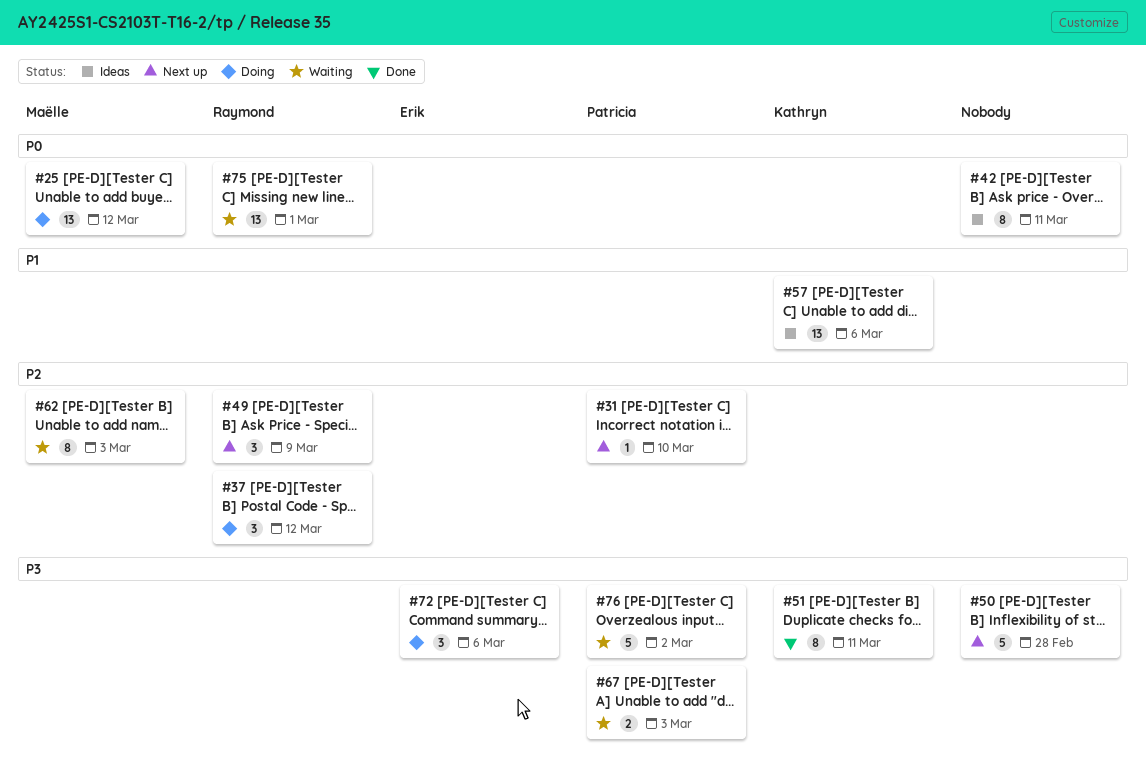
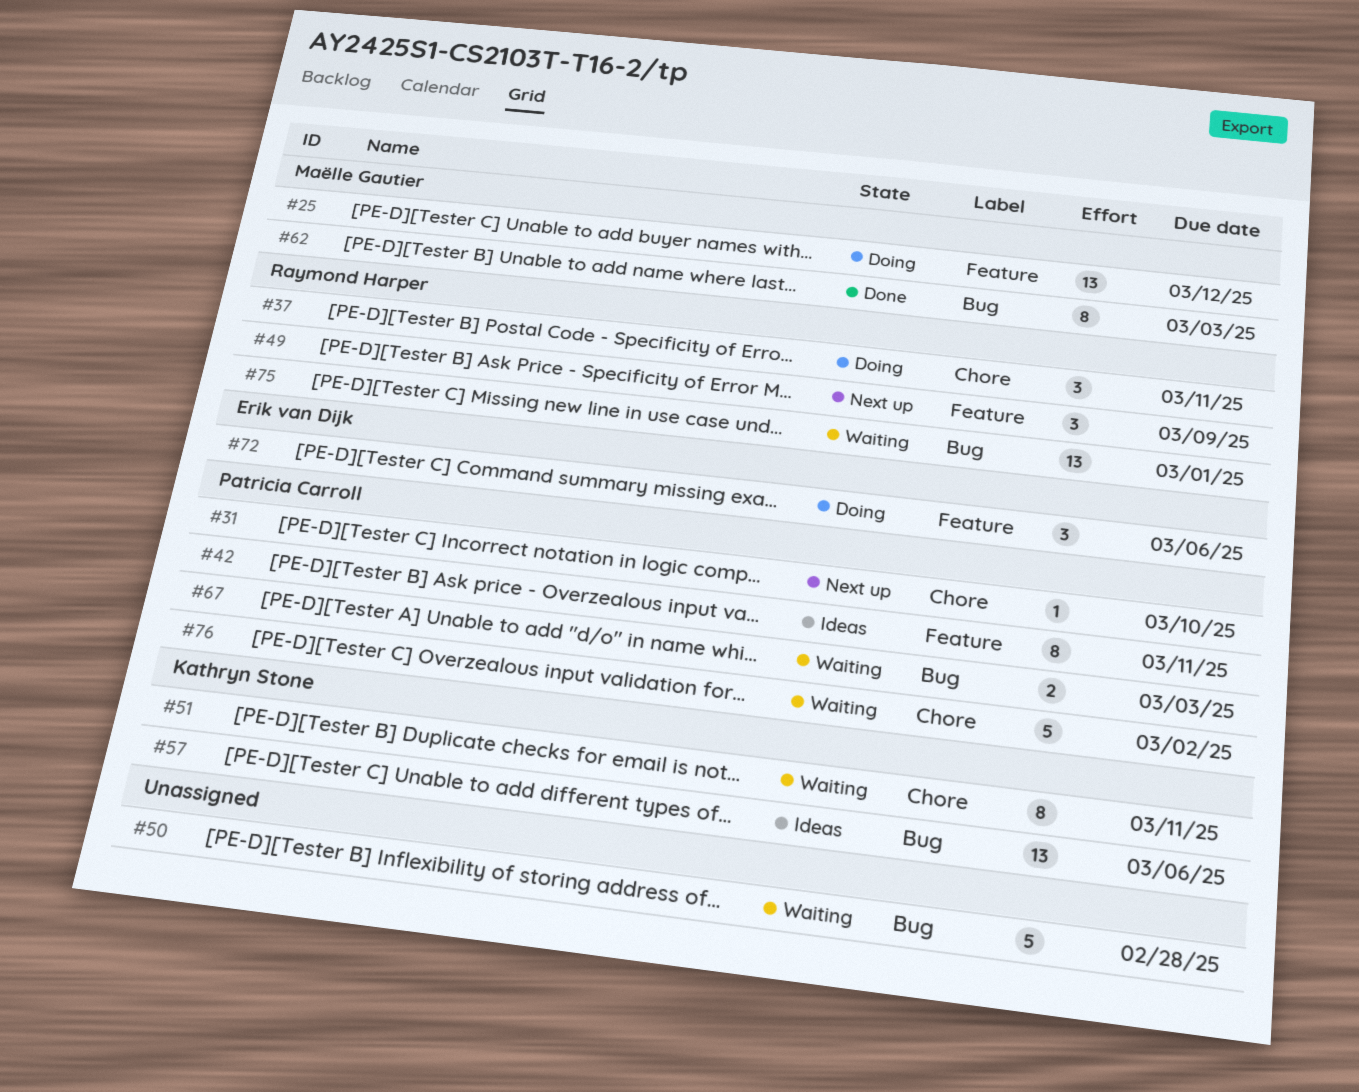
#37, due: Mar 12 -> Mar 11
#42, owner: none -> Patricia Carroll
#50, status: Next up -> Waiting
#51, status: Done -> Waiting
#62, status: Waiting -> Done

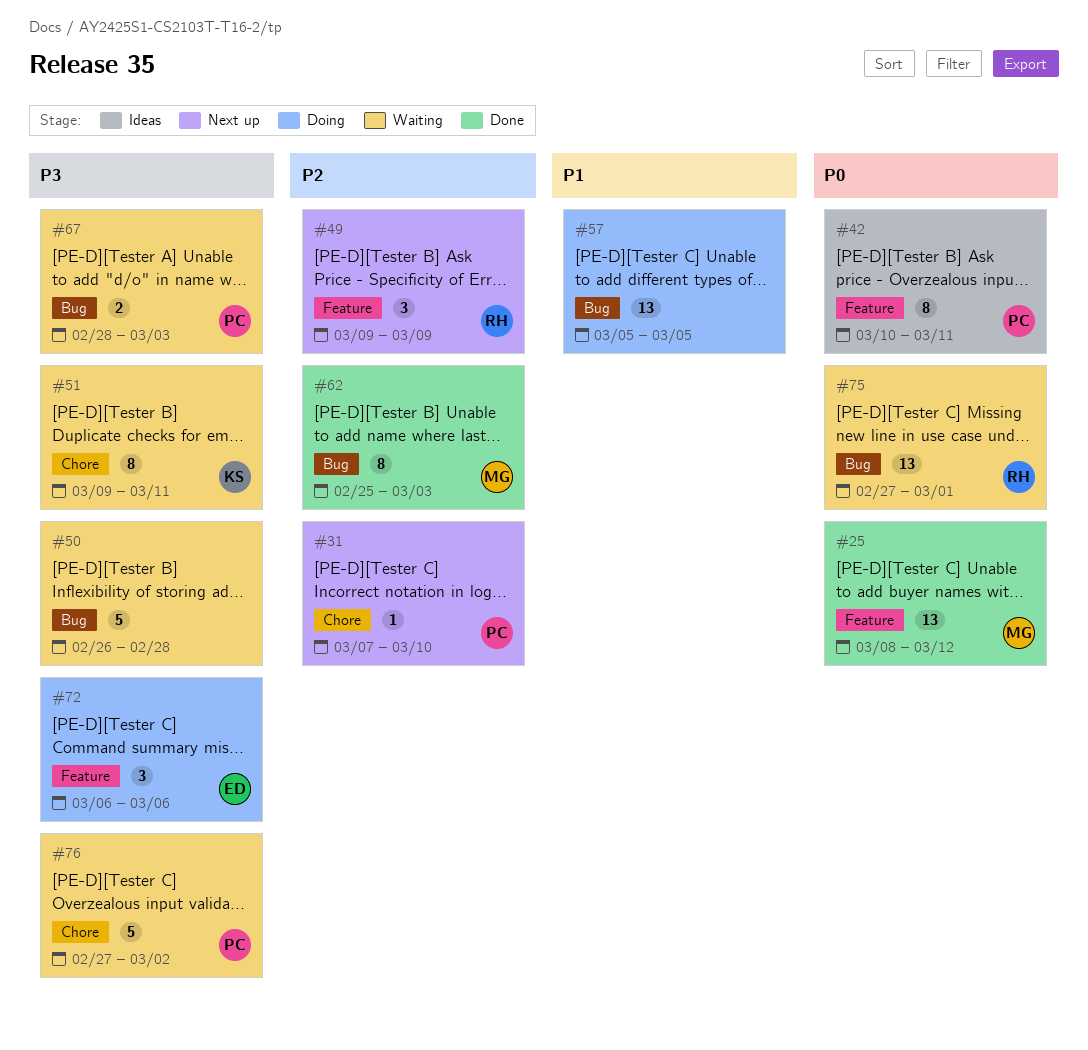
#25, status: Doing -> Done
#37: present -> none
#57, status: Ideas -> Doing
#57, owner: Kathryn Stone -> none
#57, due: Mar 6 -> Mar 5

